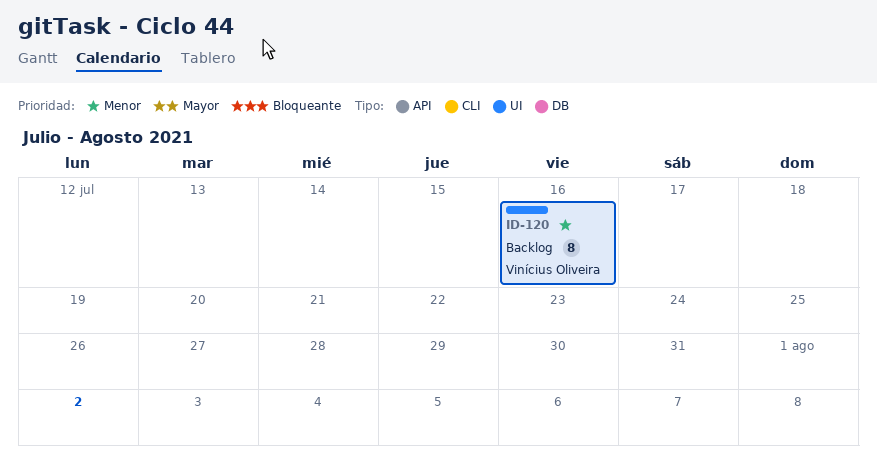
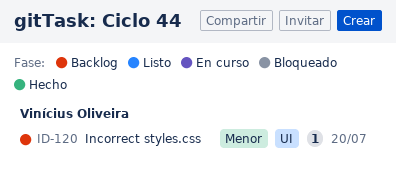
ID-120, estimate: 8 -> 1
ID-120, due: Jul 16 -> Jul 20

